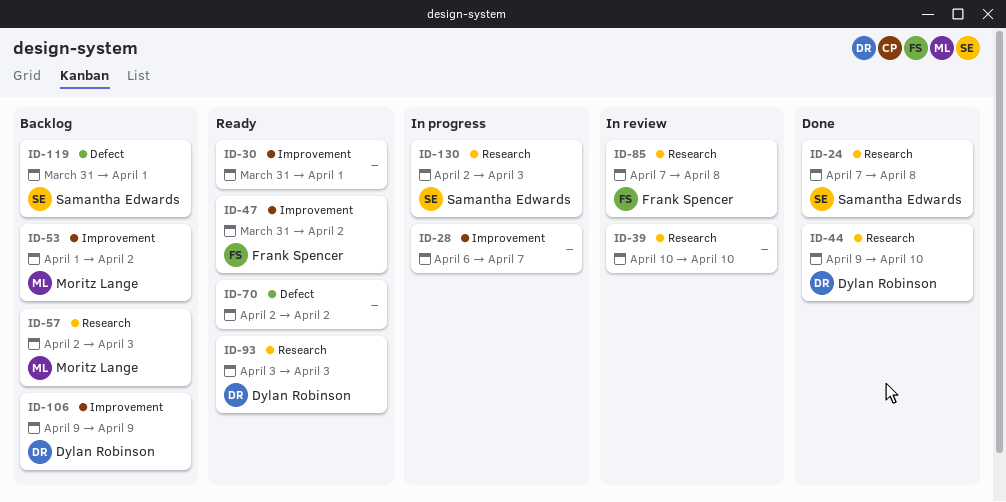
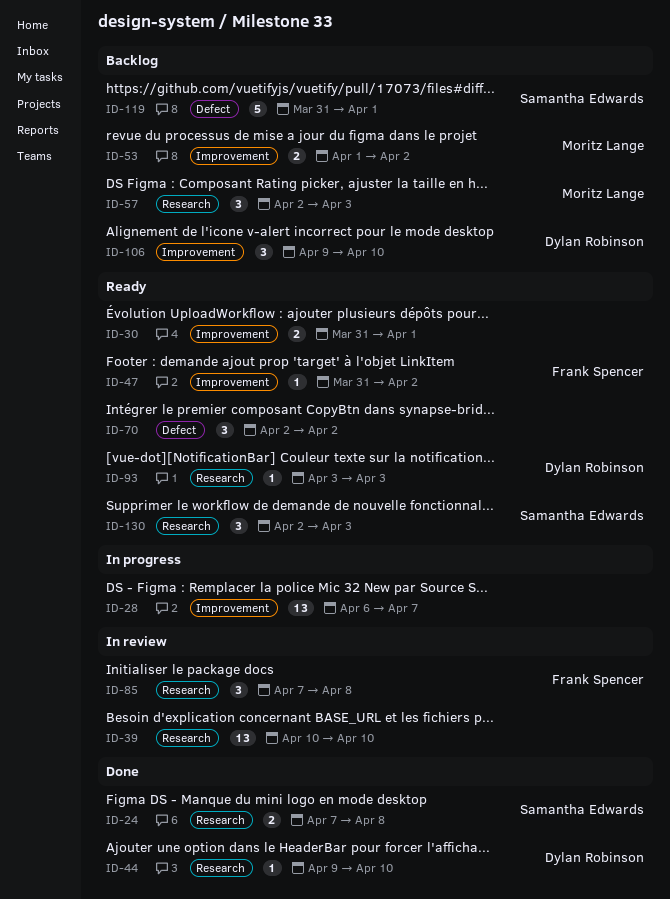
ID-106, due: Apr 9 -> Apr 10
ID-130, status: In progress -> Ready

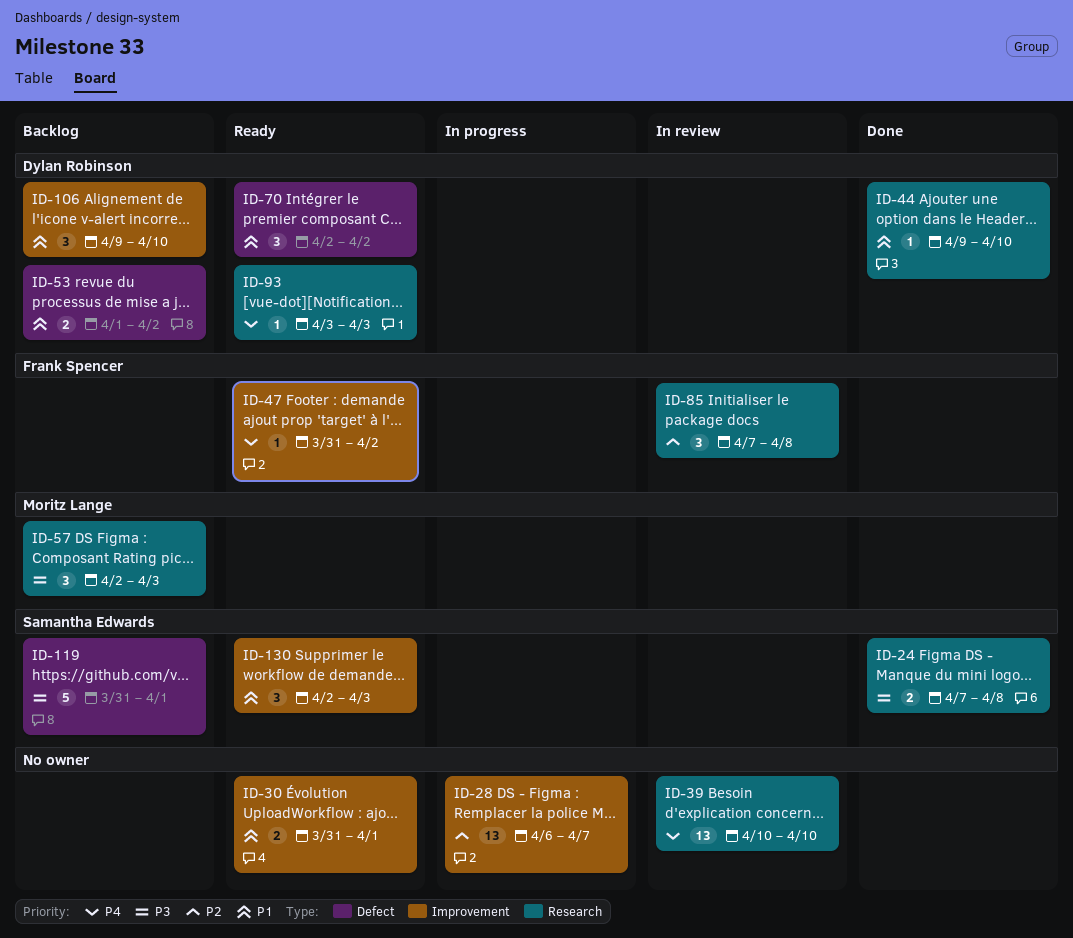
ID-53, owner: Moritz Lange -> Dylan Robinson
ID-53, label: Improvement -> Defect
ID-70, owner: none -> Dylan Robinson
ID-130, label: Research -> Improvement

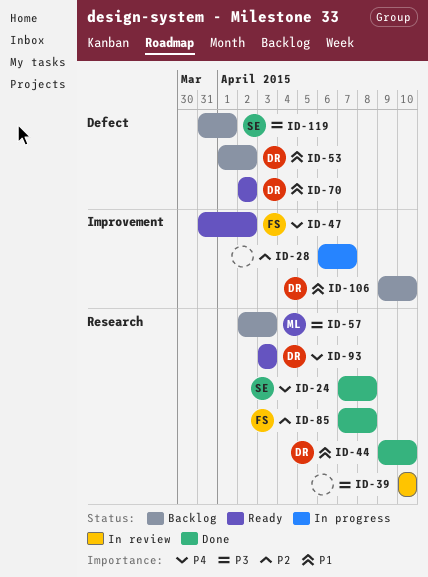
ID-24, priority: P3 -> P4
ID-30: present -> none
ID-39, priority: P4 -> P3
ID-85, status: In review -> Done
ID-130: present -> none

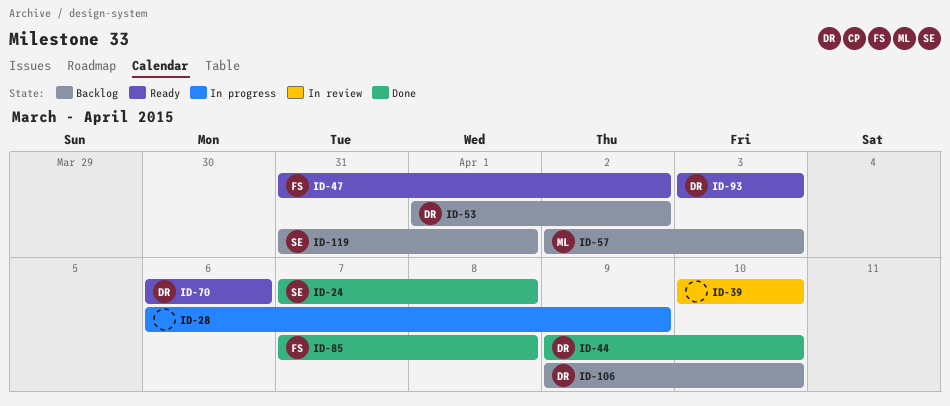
ID-28, due: Apr 7 -> Apr 9
ID-70, start: Apr 2 -> Apr 6
ID-70, due: Apr 2 -> Apr 6

